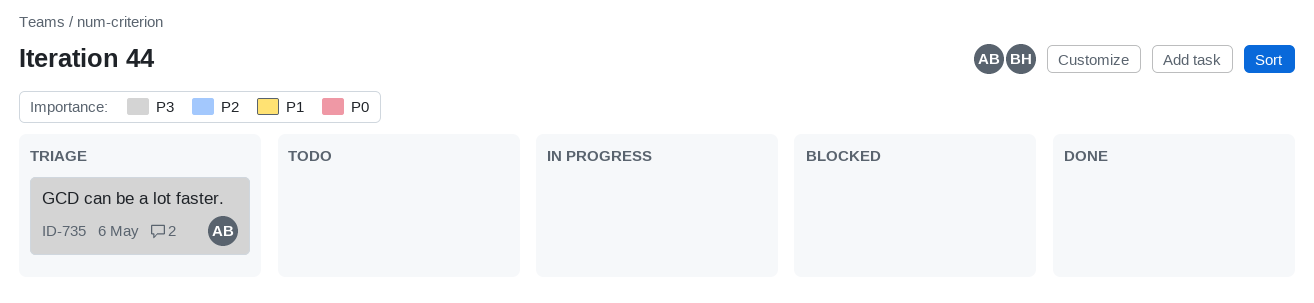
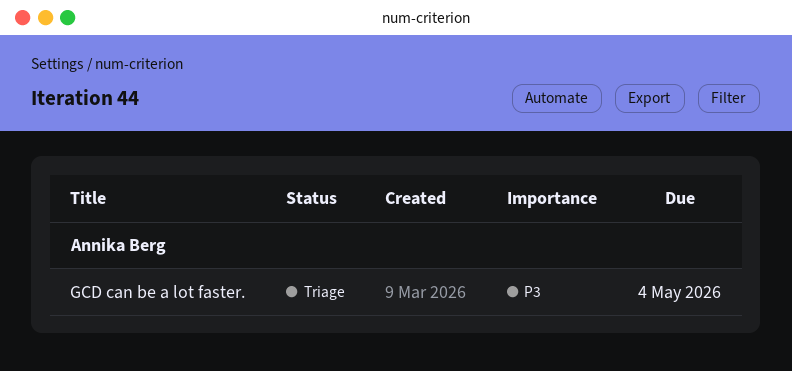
GCD can be a lot faster., due: May 6 -> May 4

